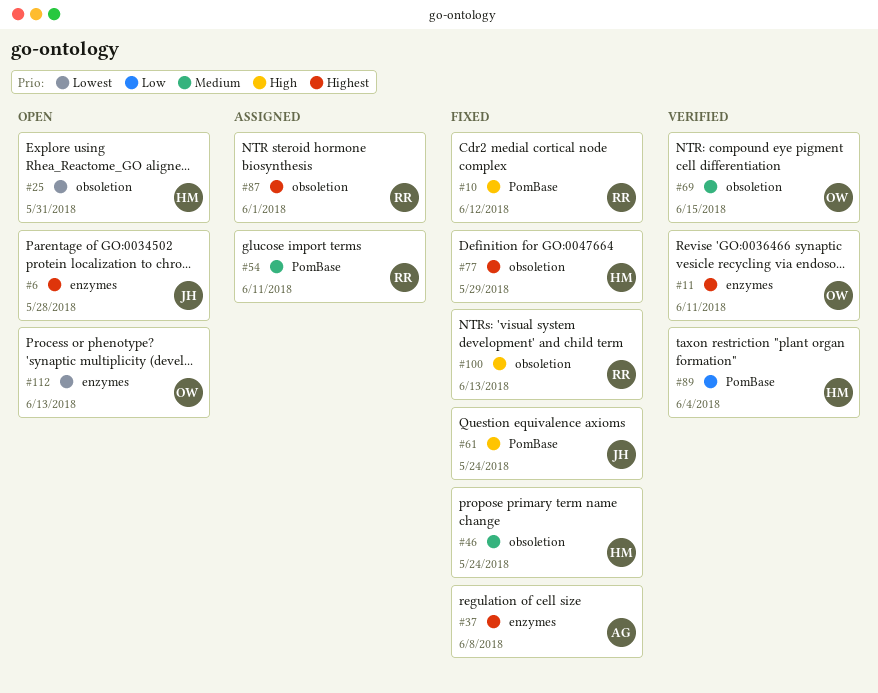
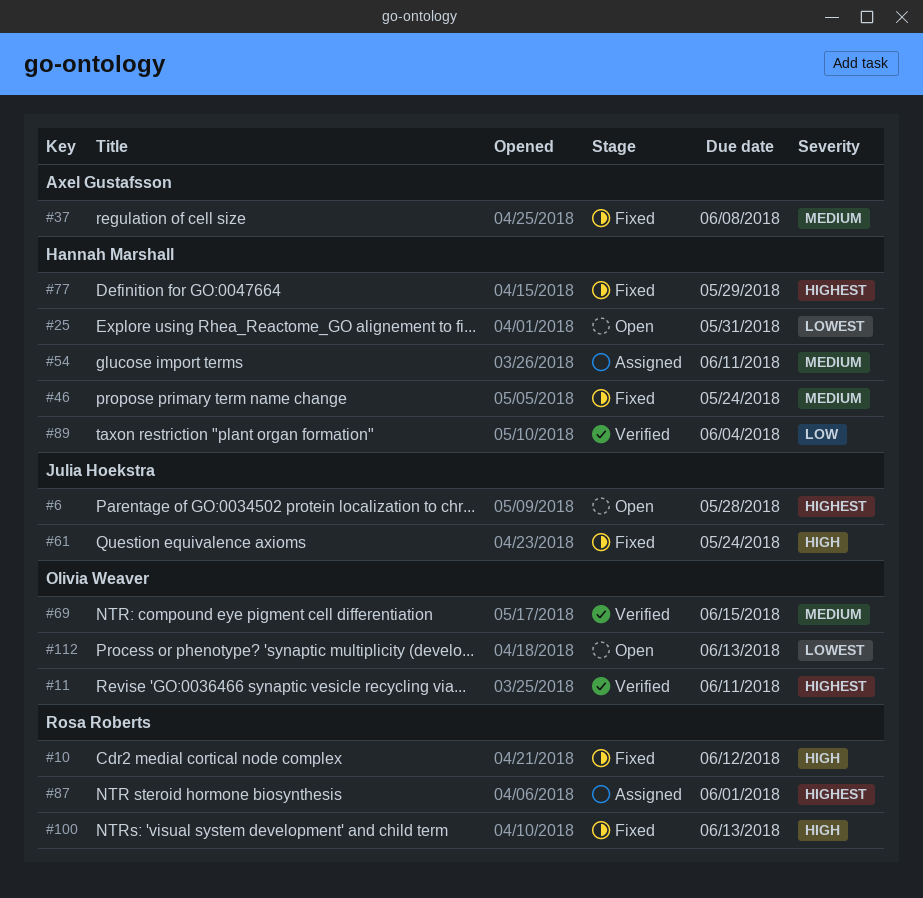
#37, priority: Highest -> Medium
#54, owner: Rosa Roberts -> Hannah Marshall

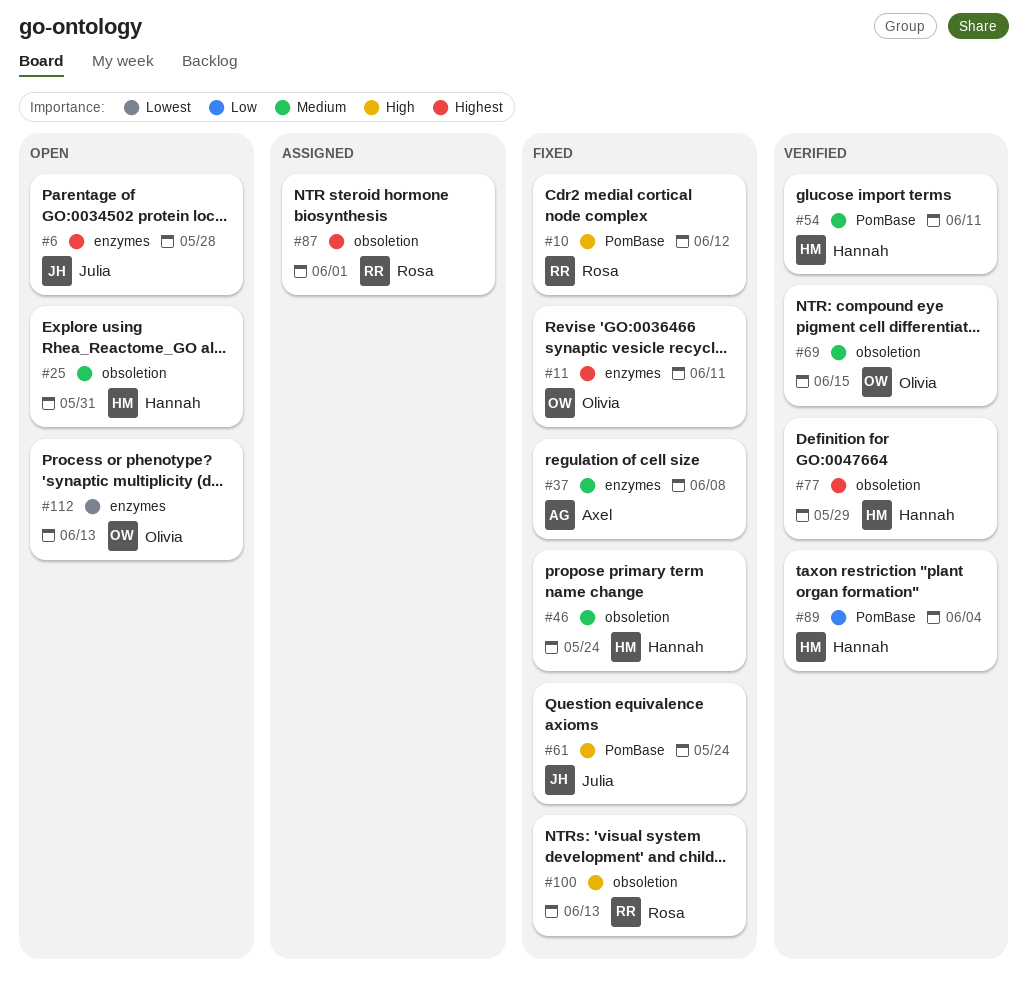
#11, status: Verified -> Fixed
#25, priority: Lowest -> Medium
#54, status: Assigned -> Verified
#77, status: Fixed -> Verified

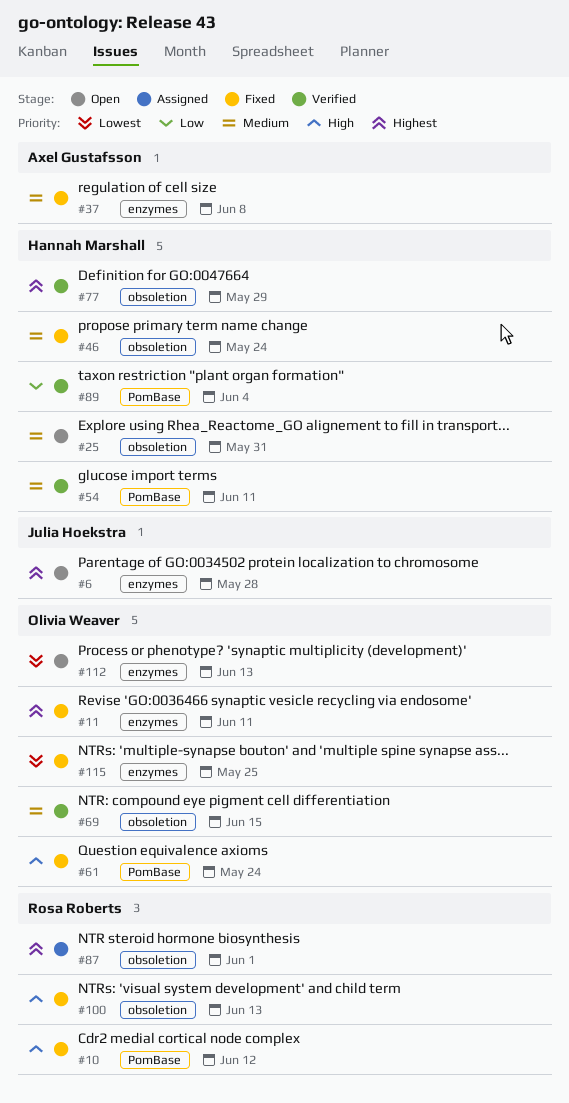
#61, owner: Julia Hoekstra -> Olivia Weaver
#115: none -> present

